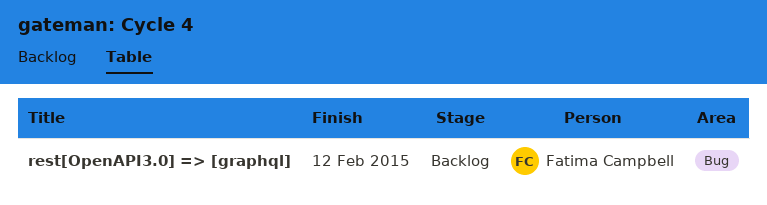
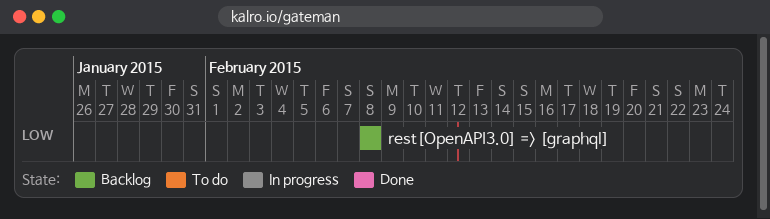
rest[OpenAPI3.0] => [graphql], due: Feb 12 -> Feb 8

